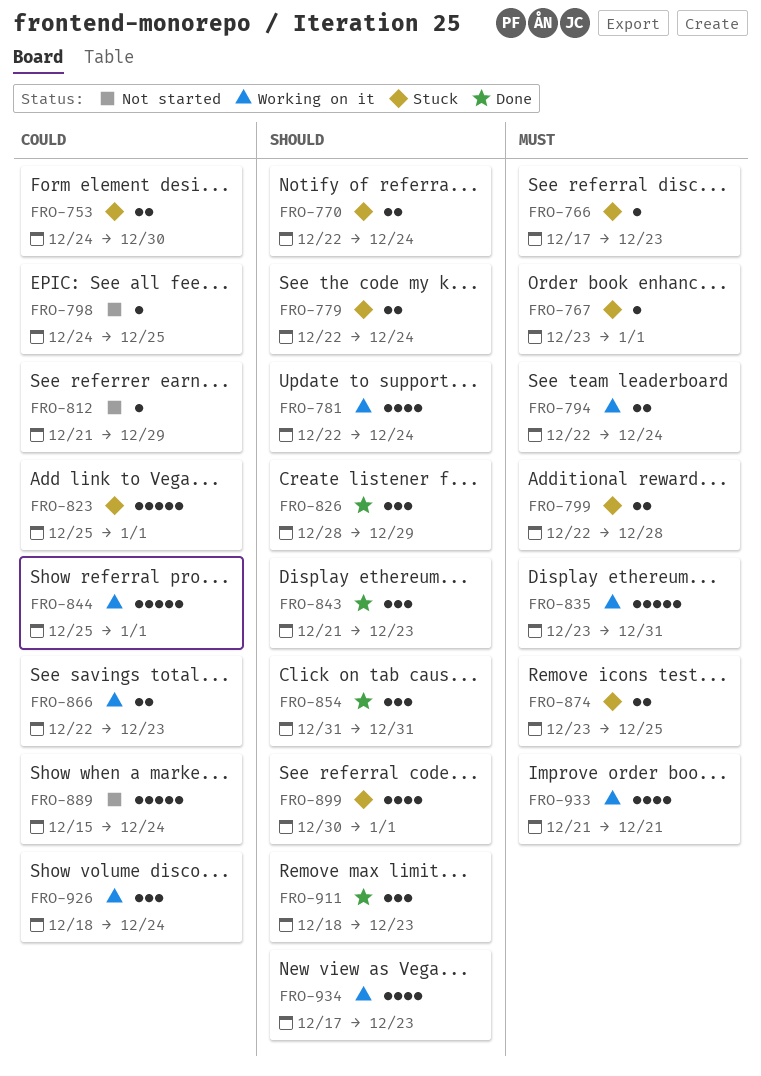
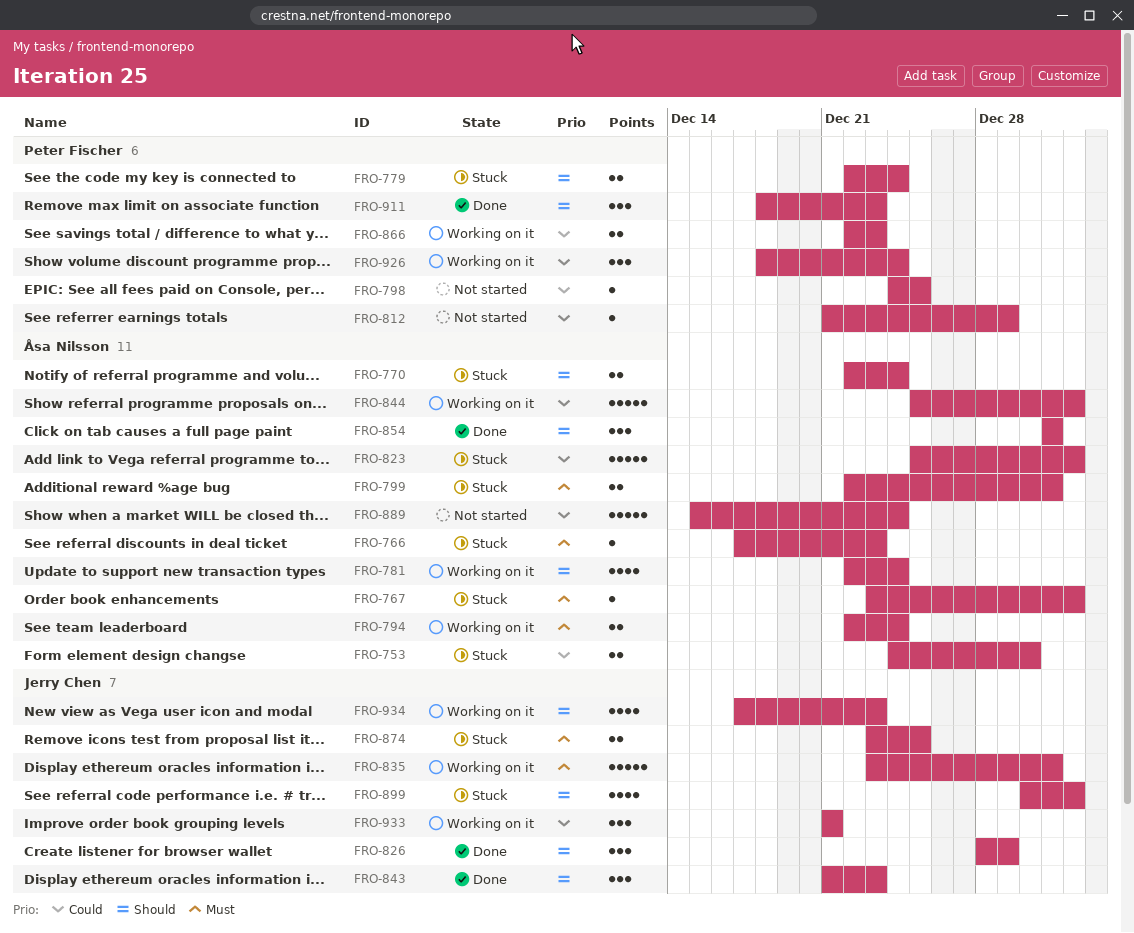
FRO-799, due: Dec 28 -> Dec 31
FRO-933, priority: Must -> Could
FRO-933, estimate: 4 -> 3

